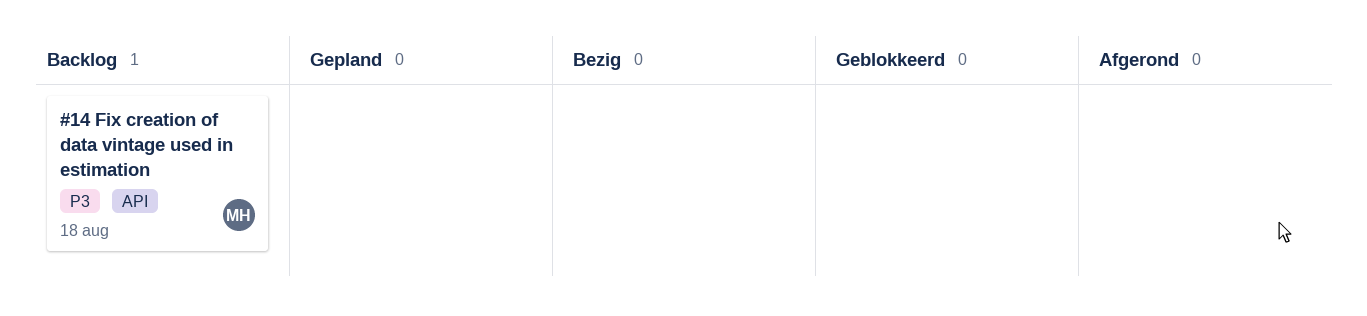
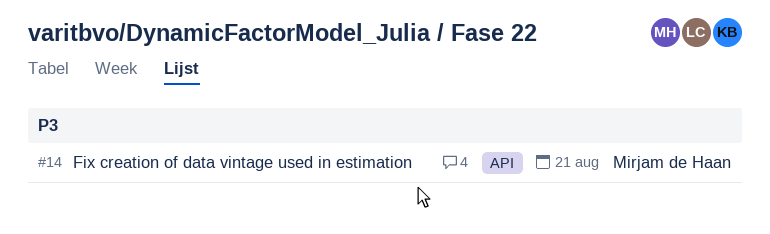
#14, due: Aug 18 -> Aug 21

